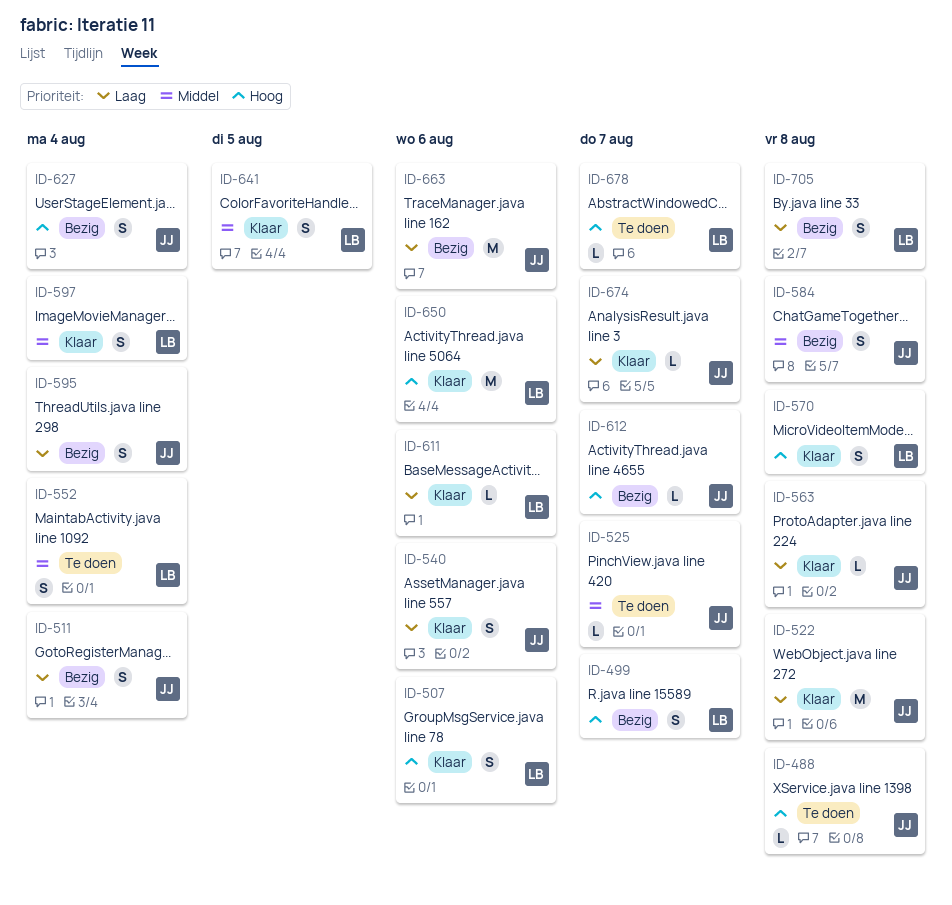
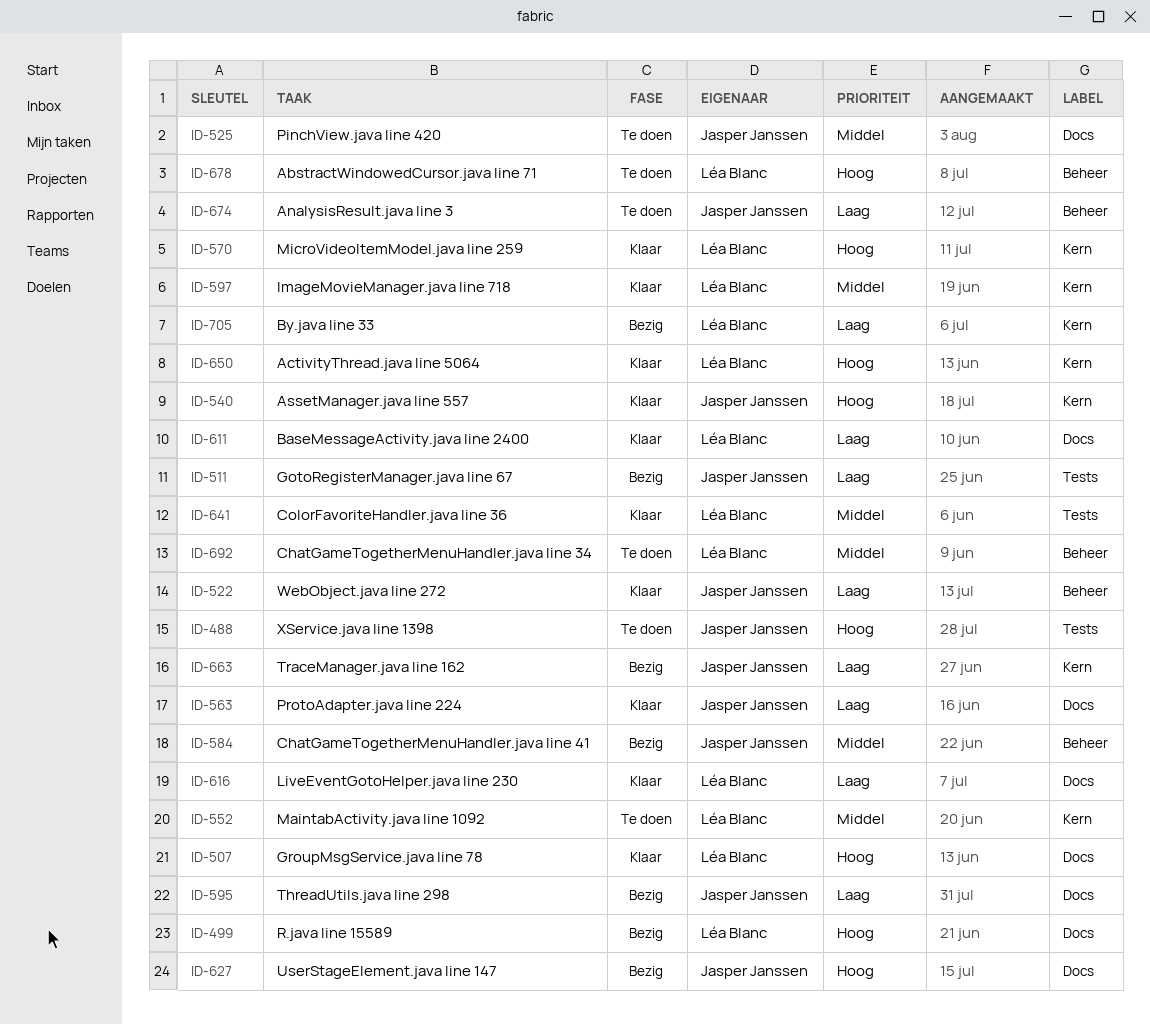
ID-540, priority: Laag -> Hoog
ID-612: present -> none
ID-616: none -> present
ID-674, status: Klaar -> Te doen
ID-692: none -> present

